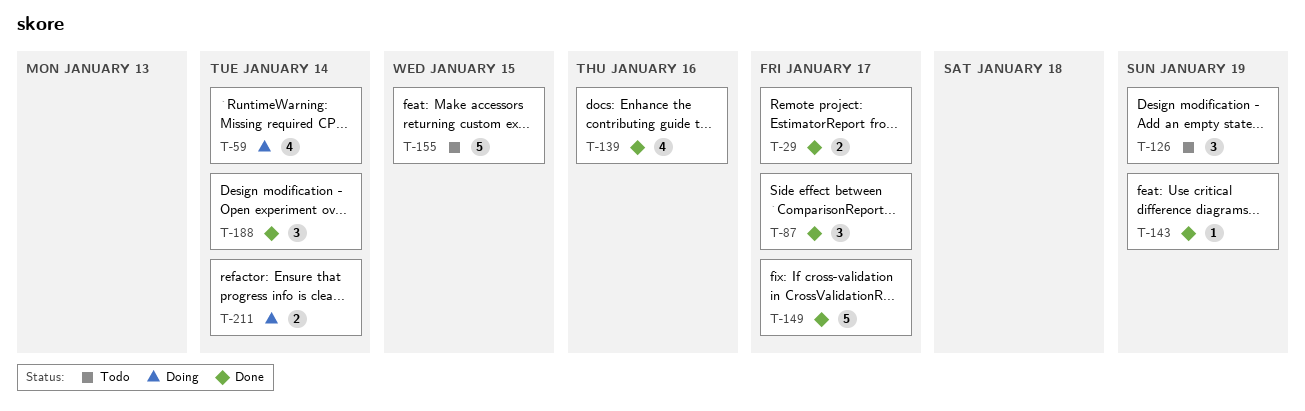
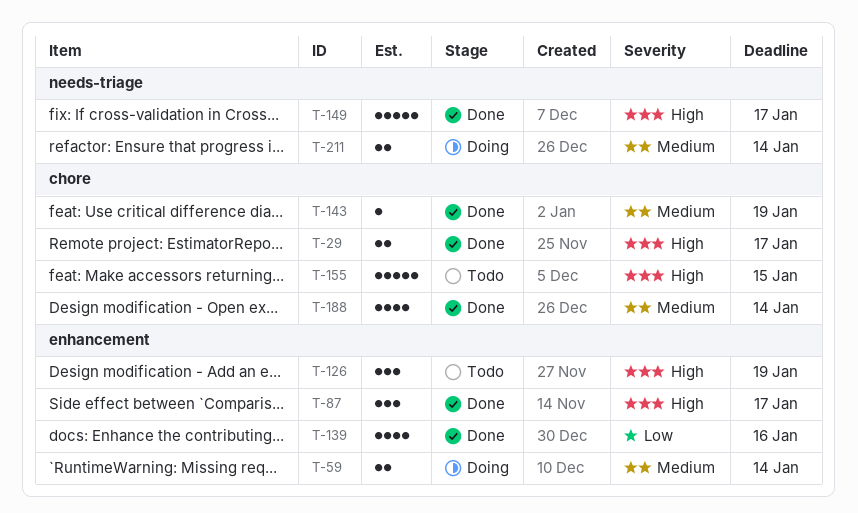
T-59, estimate: 4 -> 2
T-188, estimate: 3 -> 4

